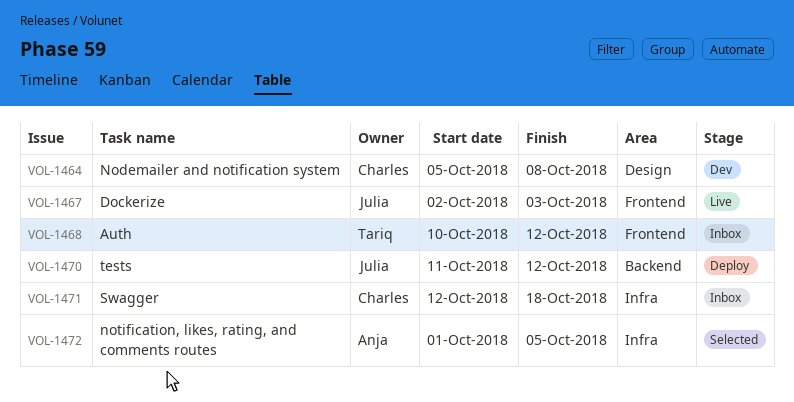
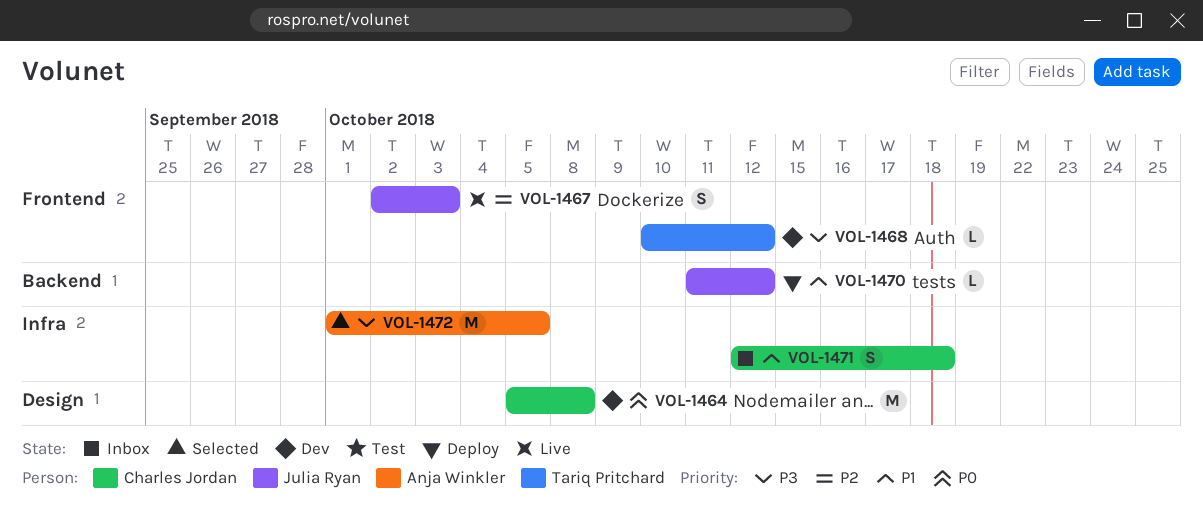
VOL-1468, status: Inbox -> Dev

